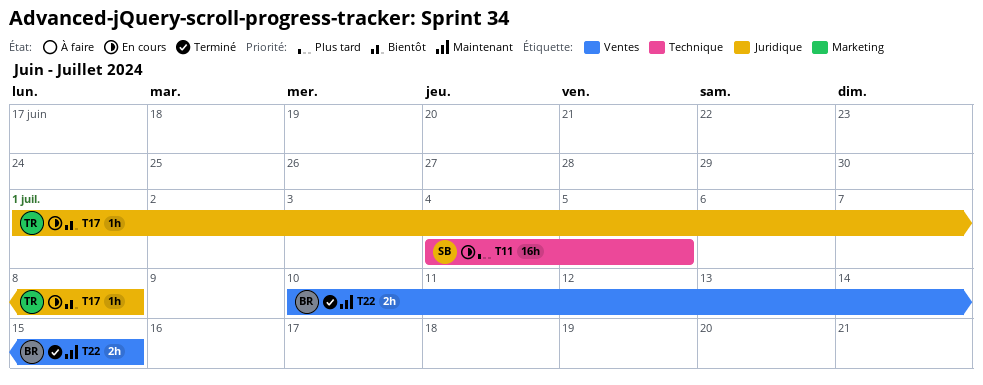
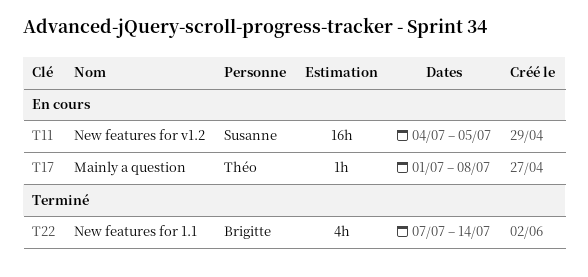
T22, estimate: 2h -> 4h
T22, start: Jul 10 -> Jul 7
T22, due: Jul 15 -> Jul 14

